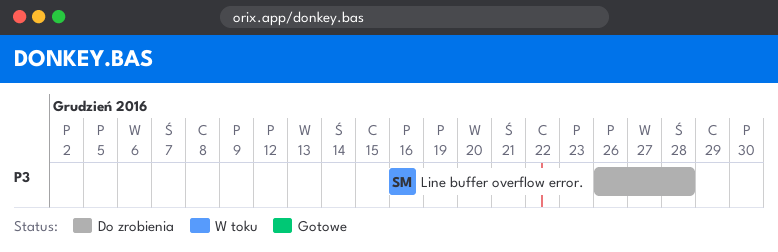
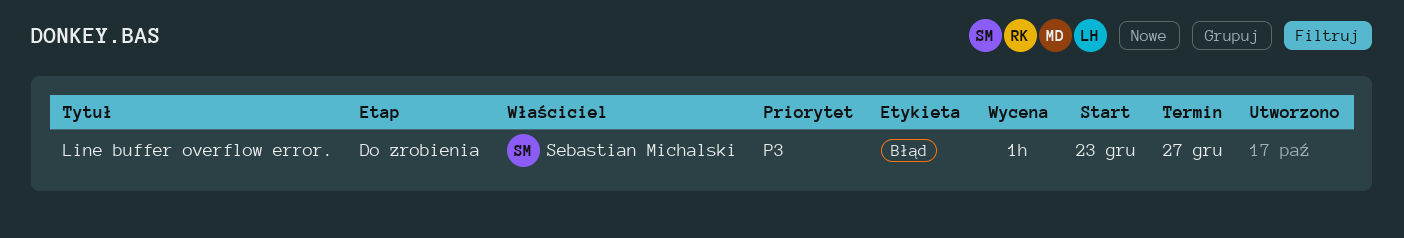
Line buffer overflow error., start: Dec 26 -> Dec 23
Line buffer overflow error., due: Dec 28 -> Dec 27

